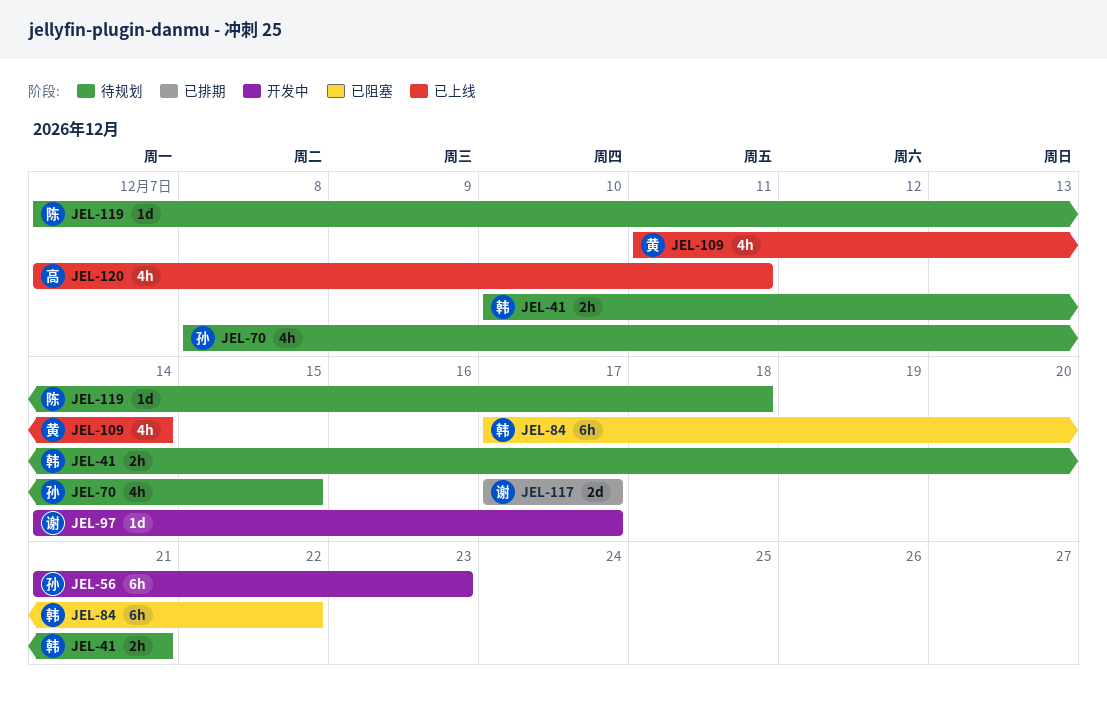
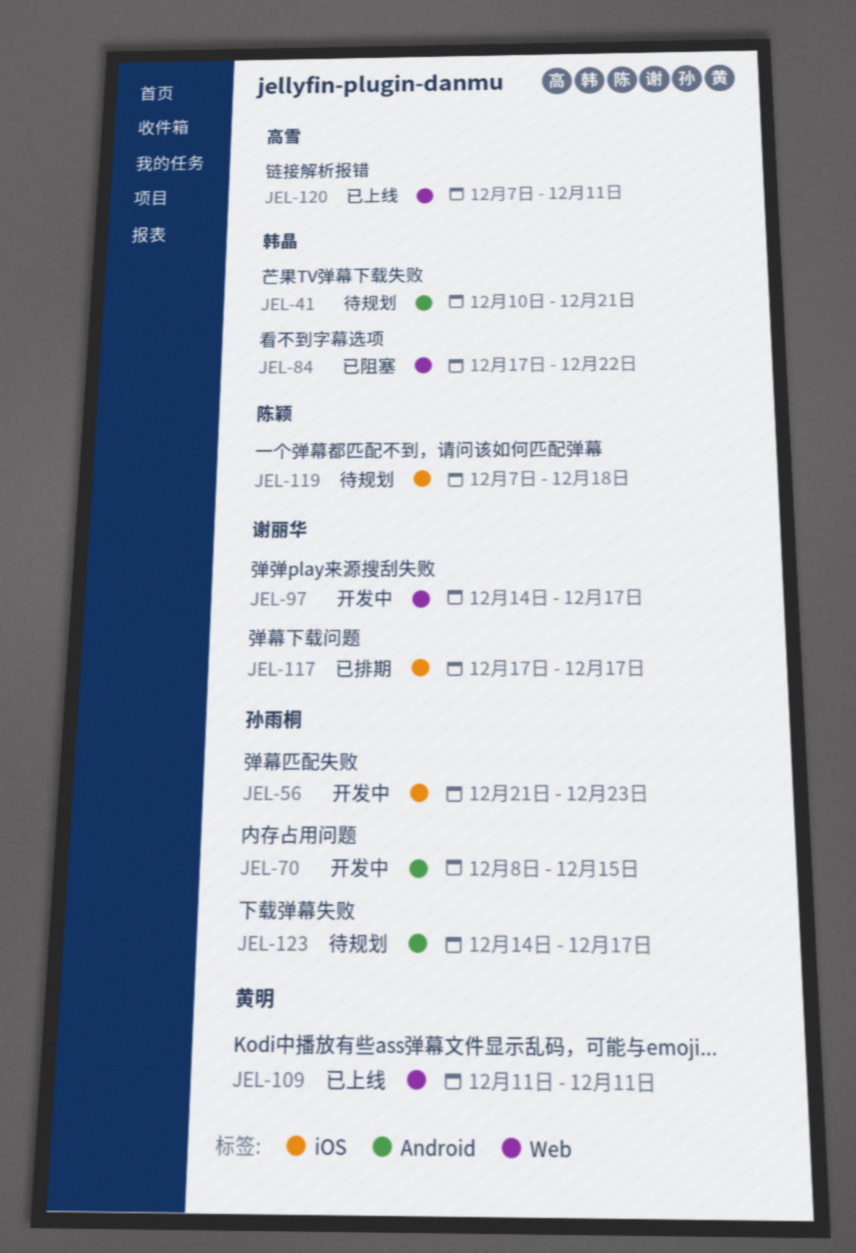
JEL-70, status: 待规划 -> 开发中
JEL-109, due: Dec 14 -> Dec 11
JEL-123: none -> present

